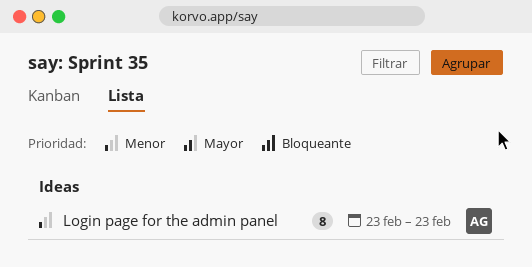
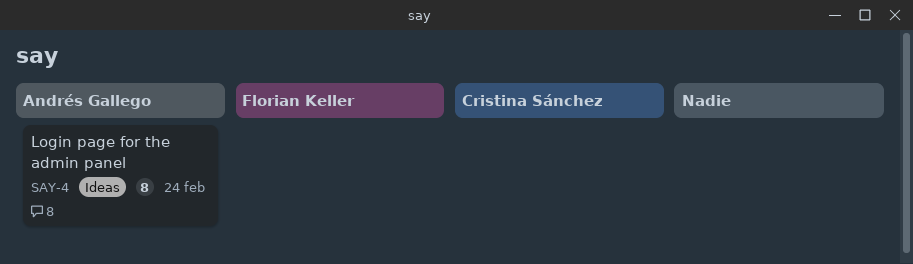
Login page for the admin panel, due: Feb 23 -> Feb 24

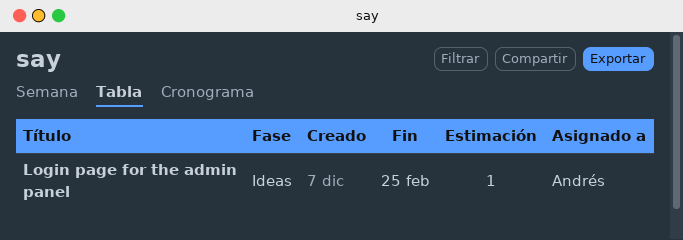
Login page for the admin panel, estimate: 8 -> 1
Login page for the admin panel, due: Feb 24 -> Feb 25

